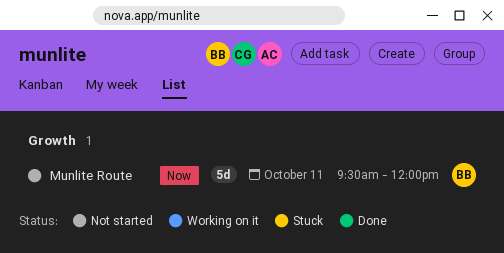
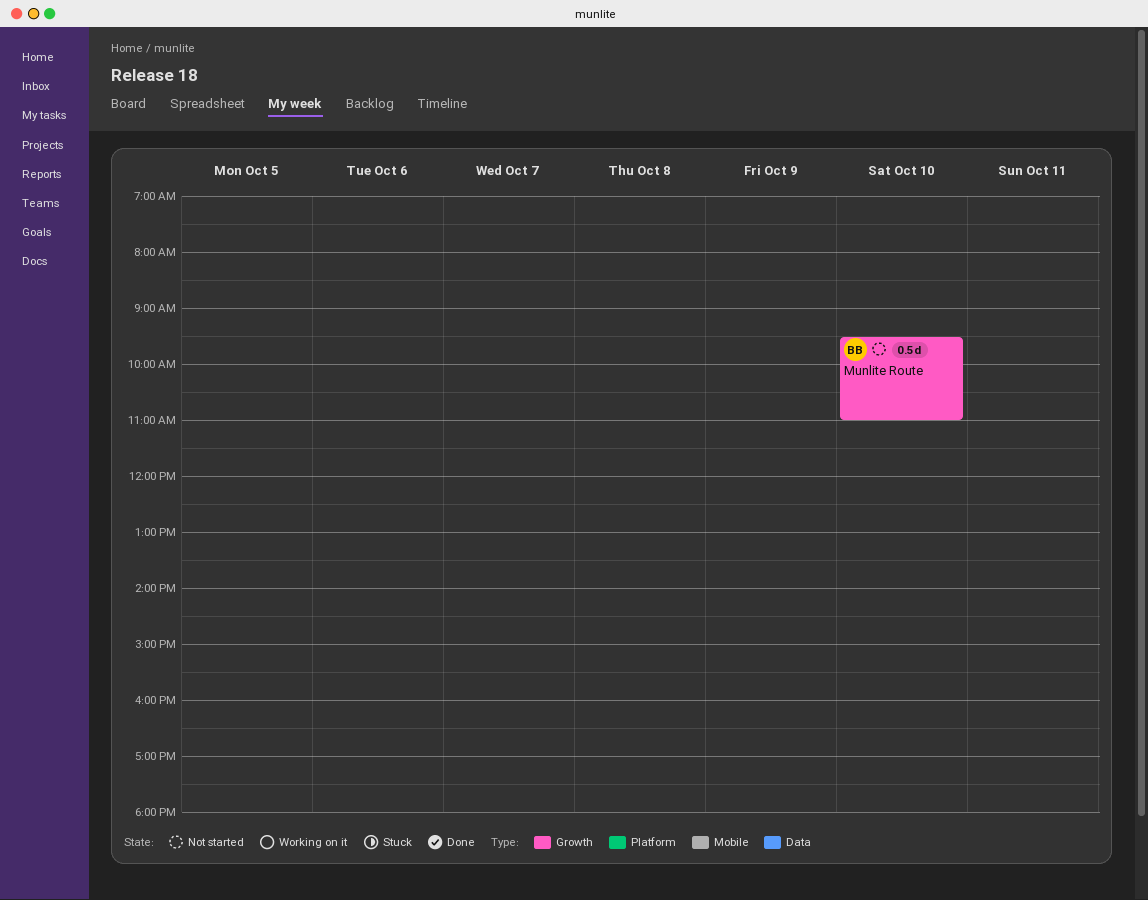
Munlite Route, estimate: 5d -> 0.5d
Munlite Route, day: Oct 11 -> Oct 10
Munlite Route, ends: 12:00 -> 11:00

